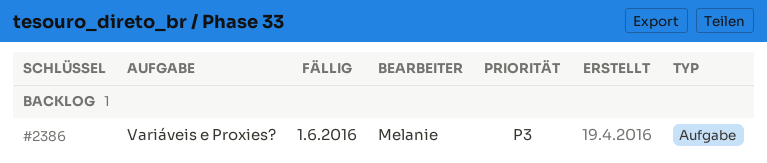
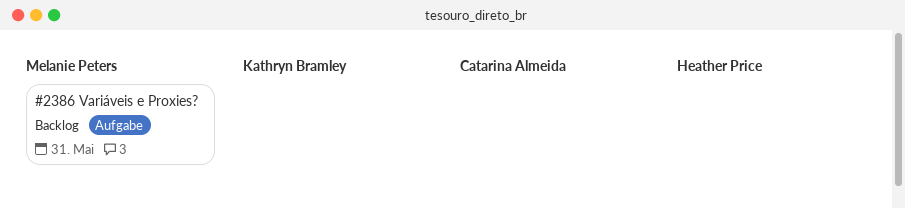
#2386, due: Jun 1 -> May 31

